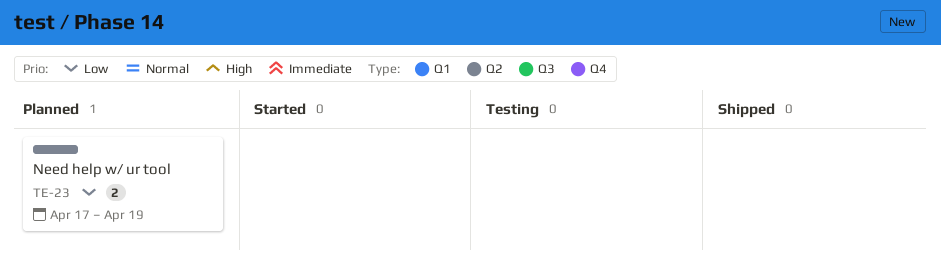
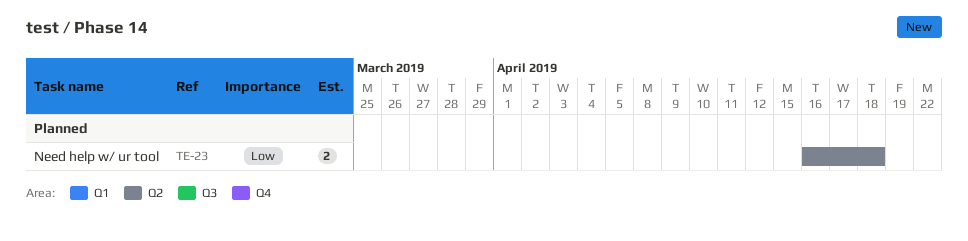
TE-23, start: Apr 17 -> Apr 16
TE-23, due: Apr 19 -> Apr 18

